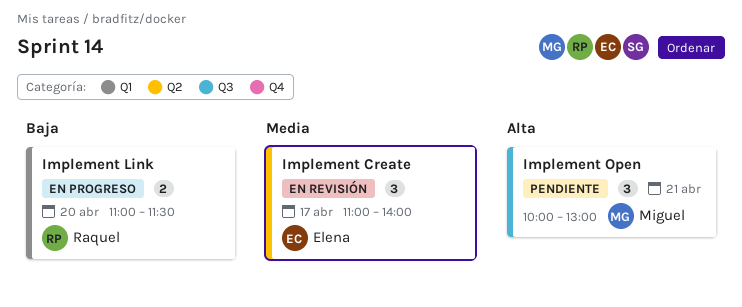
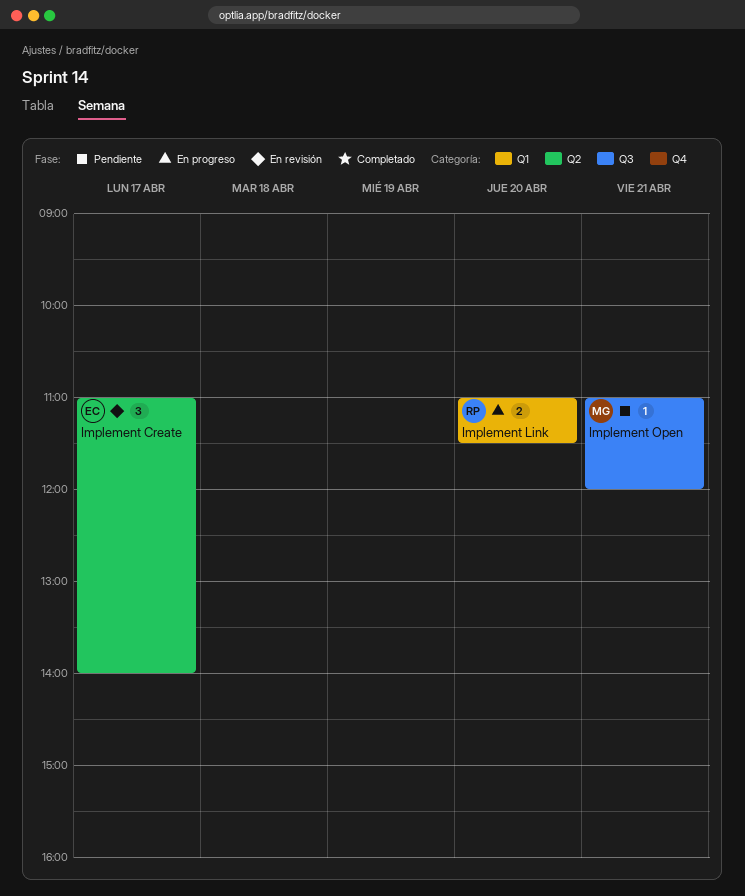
Implement Open, estimate: 3 -> 1
Implement Open, begins: 10:00 -> 11:00
Implement Open, ends: 13:00 -> 12:00

